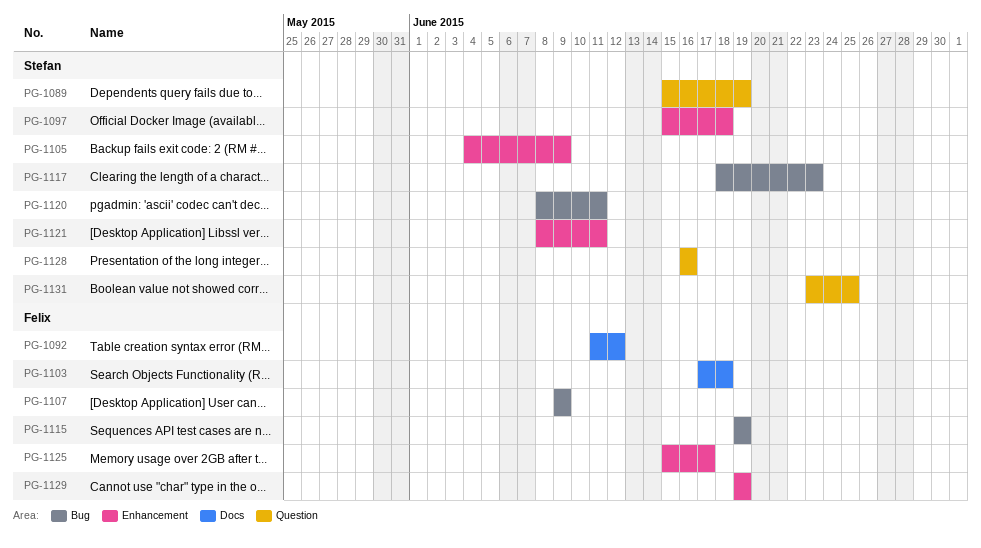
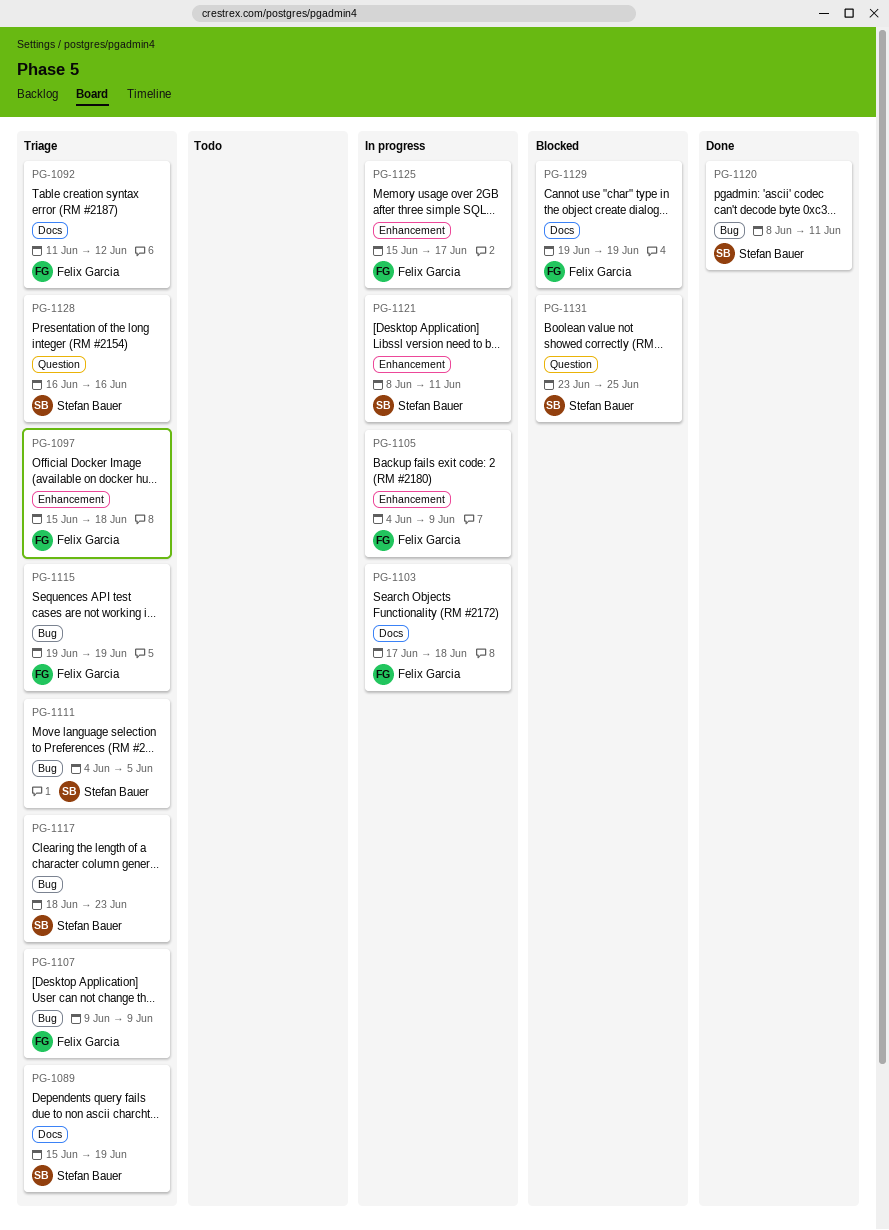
PG-1089, label: Question -> Docs
PG-1097, owner: Stefan Bauer -> Felix Garcia
PG-1105, owner: Stefan Bauer -> Felix Garcia
PG-1111: none -> present
PG-1129, label: Enhancement -> Docs

